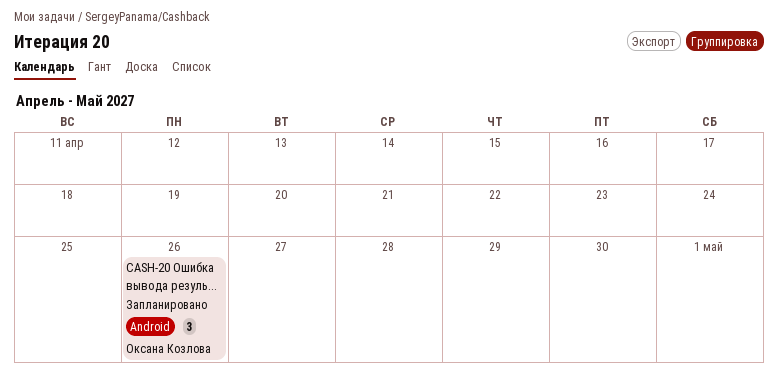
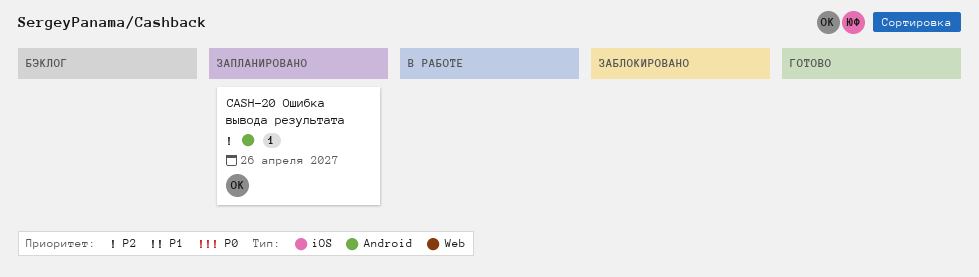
CASH-20, estimate: 3 -> 1

